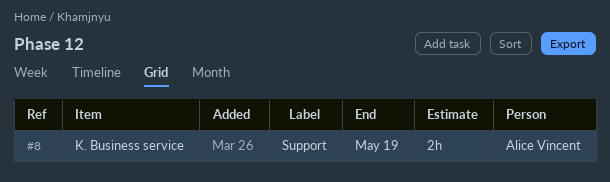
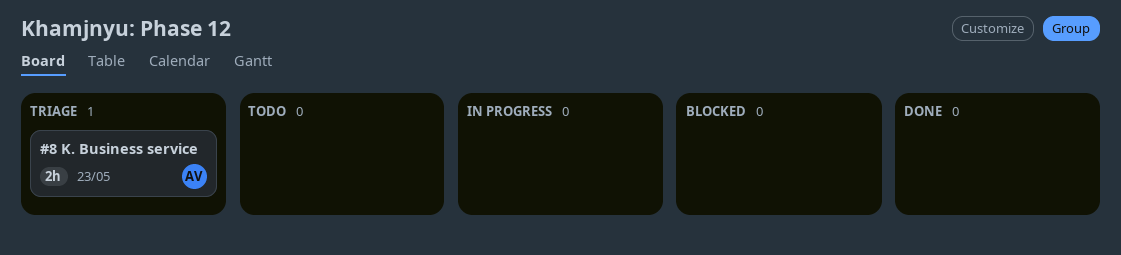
#8, due: May 19 -> May 23

